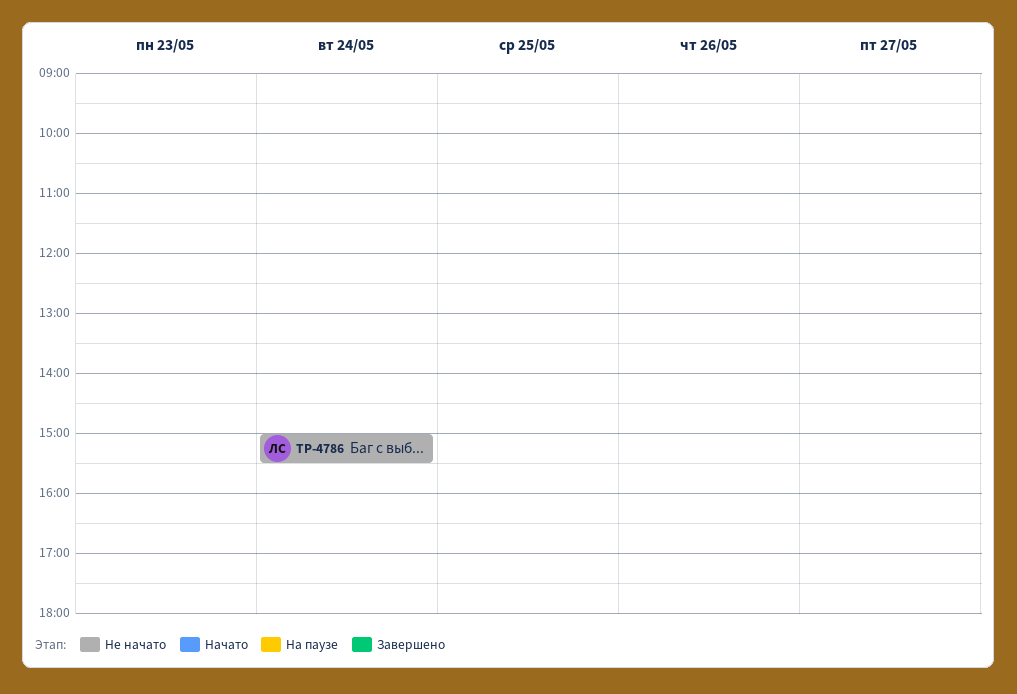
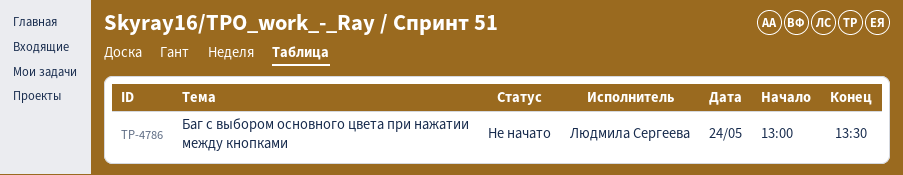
TP-4786, begins: 15:00 -> 13:00
TP-4786, ends: 15:30 -> 13:30

